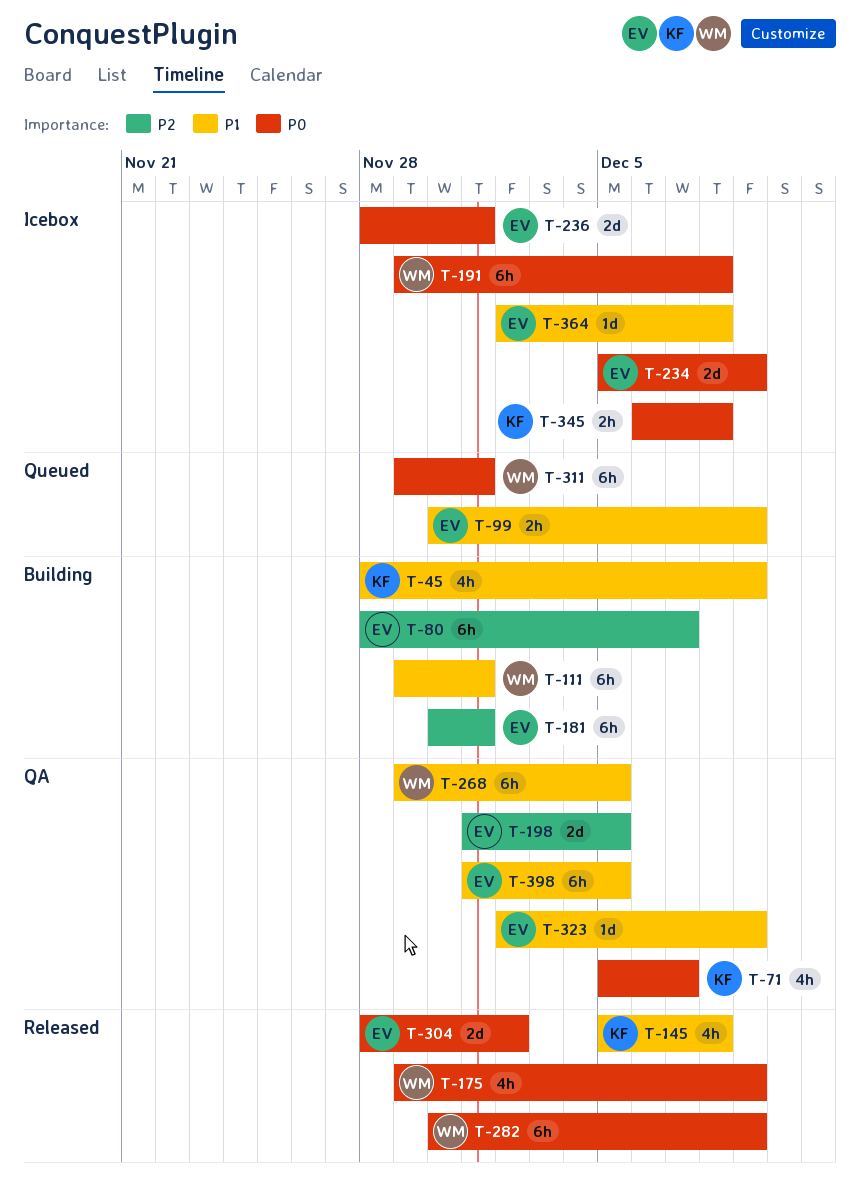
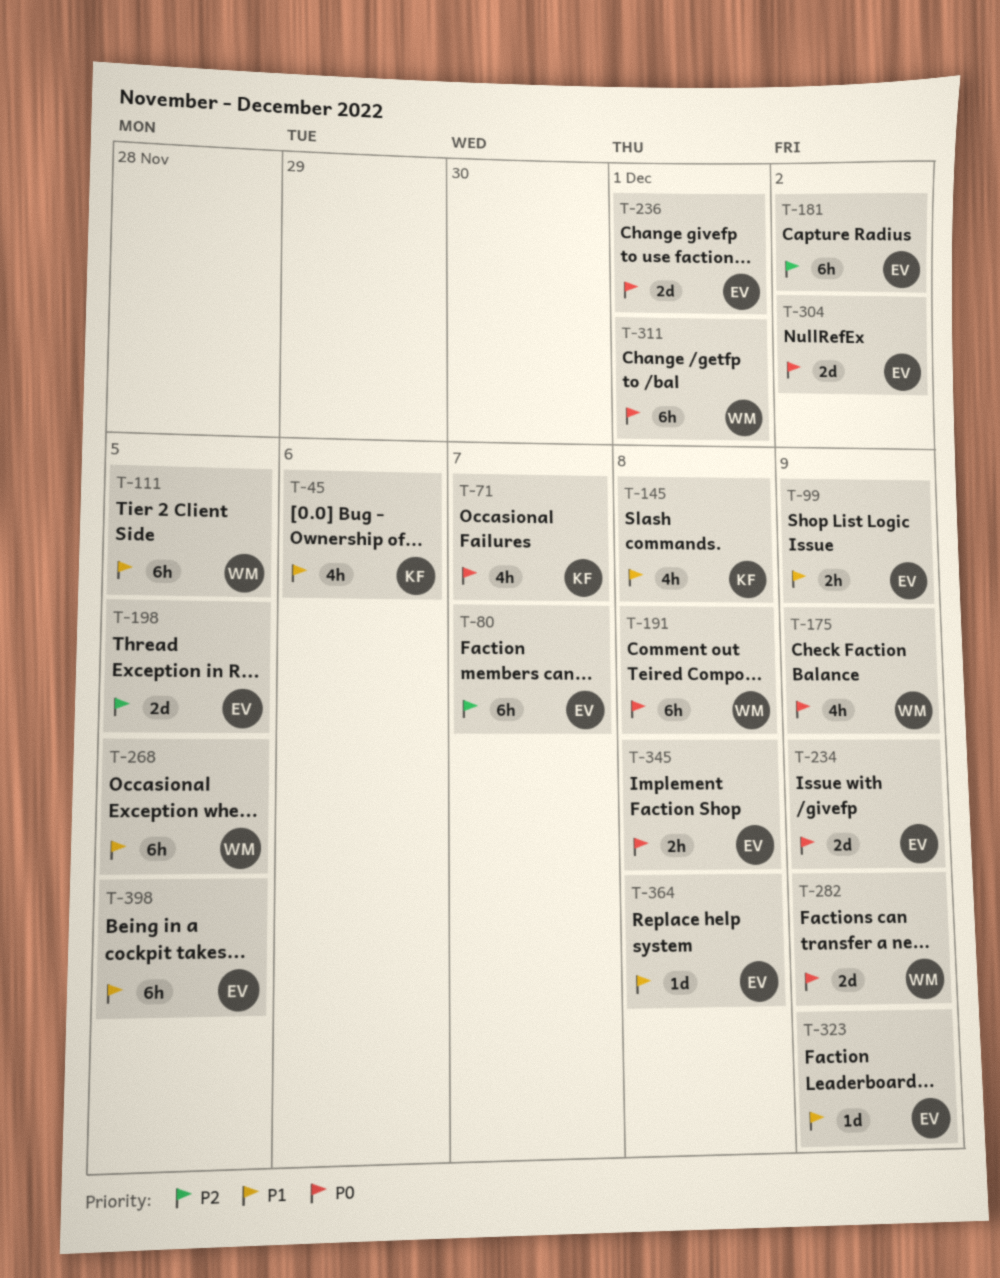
T-45, due: Dec 9 -> Dec 6
T-111, due: Dec 1 -> Dec 5
T-181, due: Dec 1 -> Dec 2
T-282, estimate: 6h -> 2d
T-345, owner: KF -> EV

